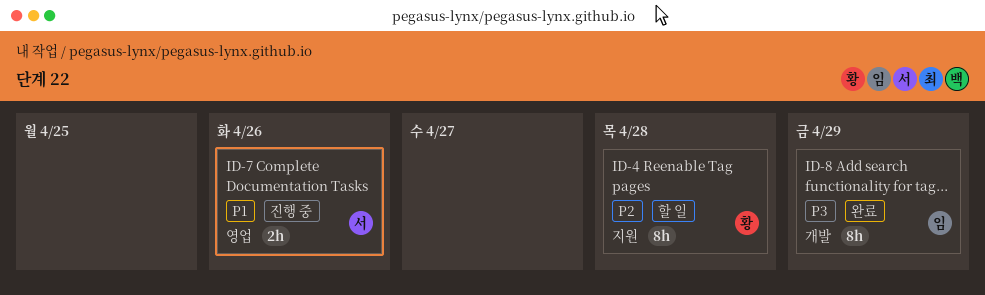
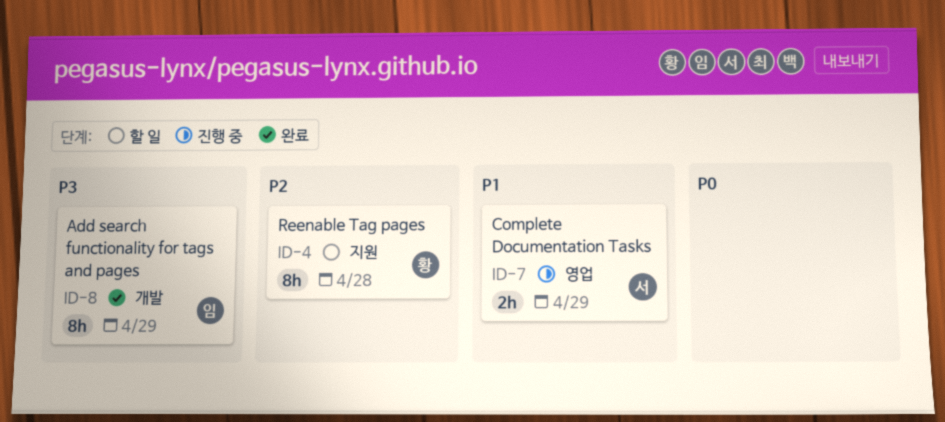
ID-7, due: Apr 26 -> Apr 29

